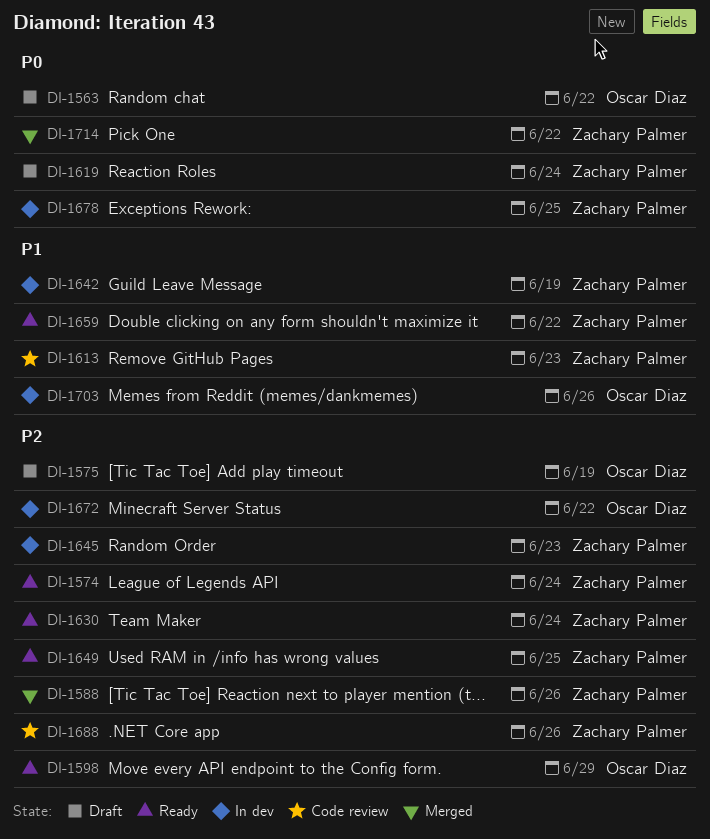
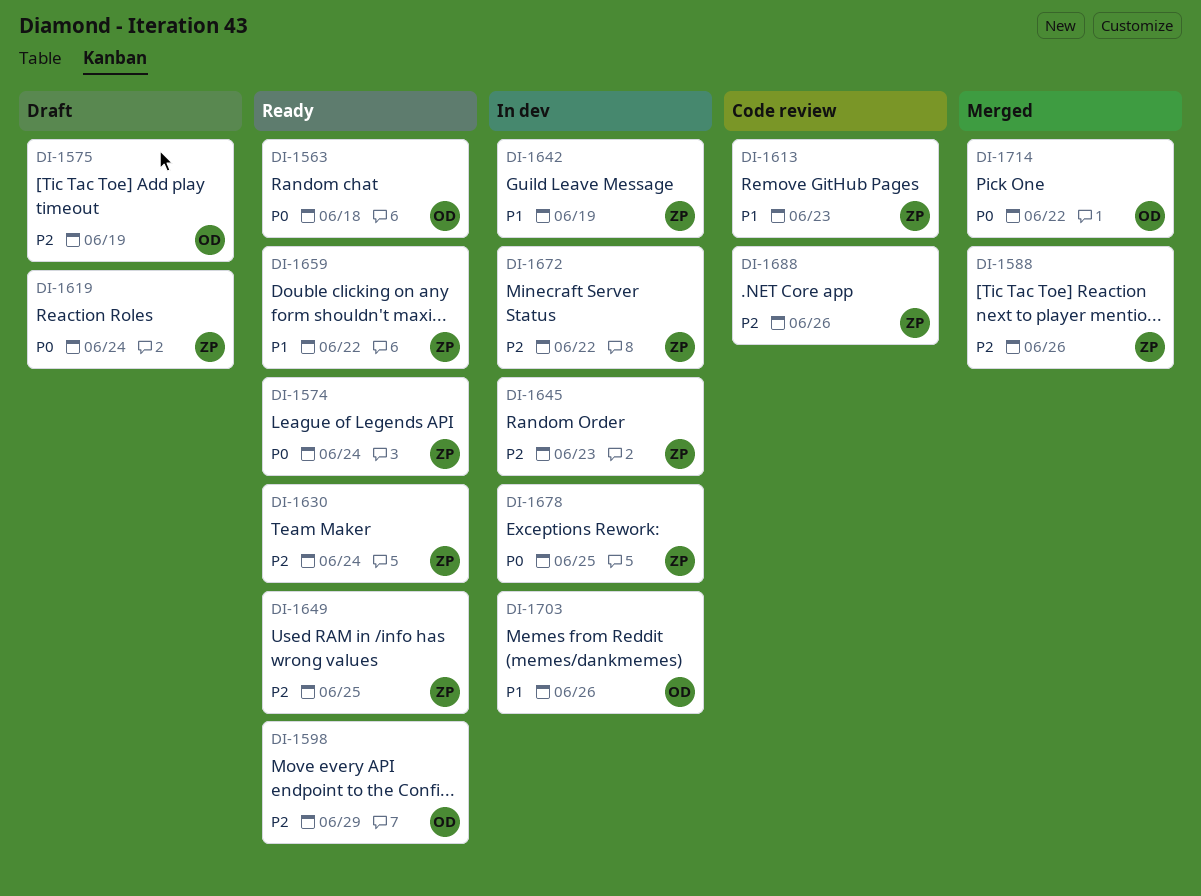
DI-1563, status: Draft -> Ready
DI-1563, due: Jun 22 -> Jun 18
DI-1574, priority: P2 -> P0
DI-1672, owner: Oscar Diaz -> Zachary Palmer
DI-1714, owner: Zachary Palmer -> Oscar Diaz

